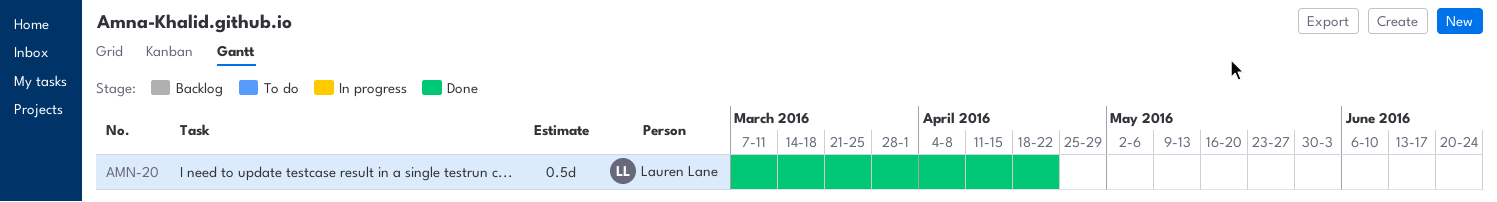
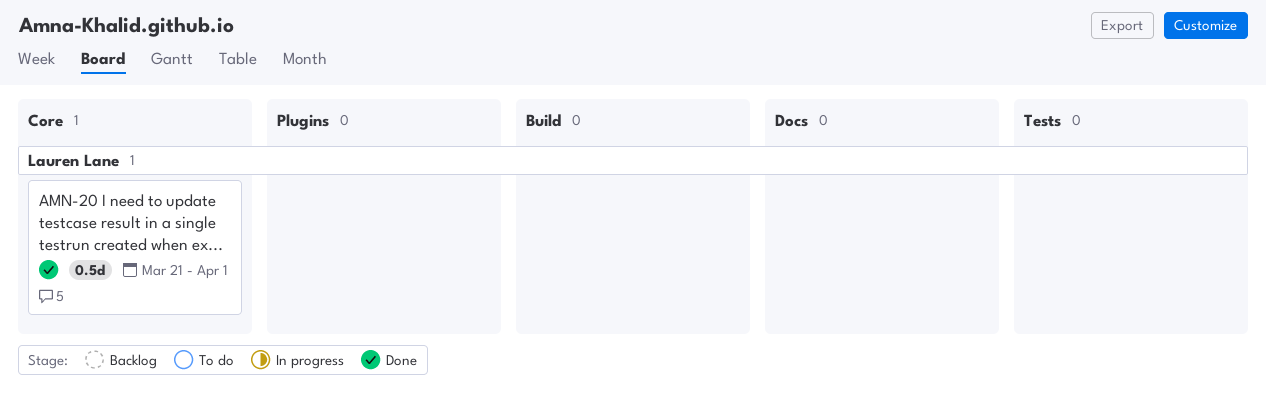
AMN-20, start: Mar 7 -> Mar 21
AMN-20, due: Apr 22 -> Apr 1

